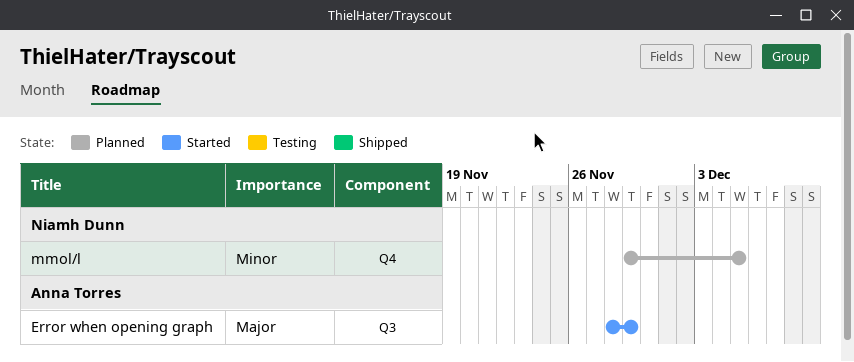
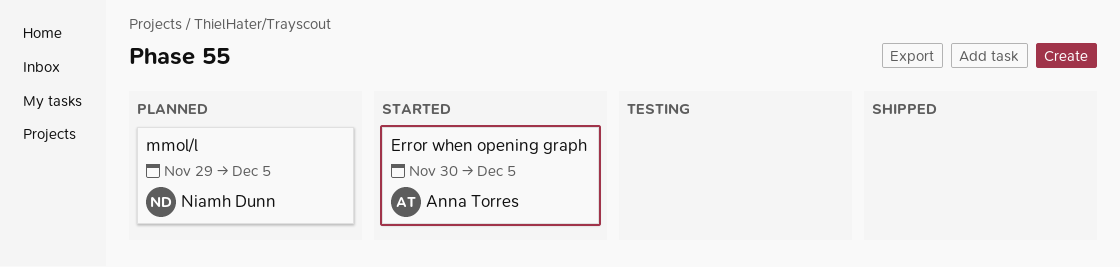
Error when opening graph, start: Nov 28 -> Nov 30
Error when opening graph, due: Nov 29 -> Dec 5

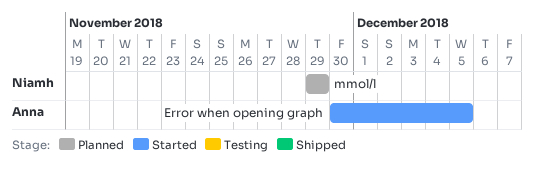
mmol/l, due: Dec 5 -> Nov 29

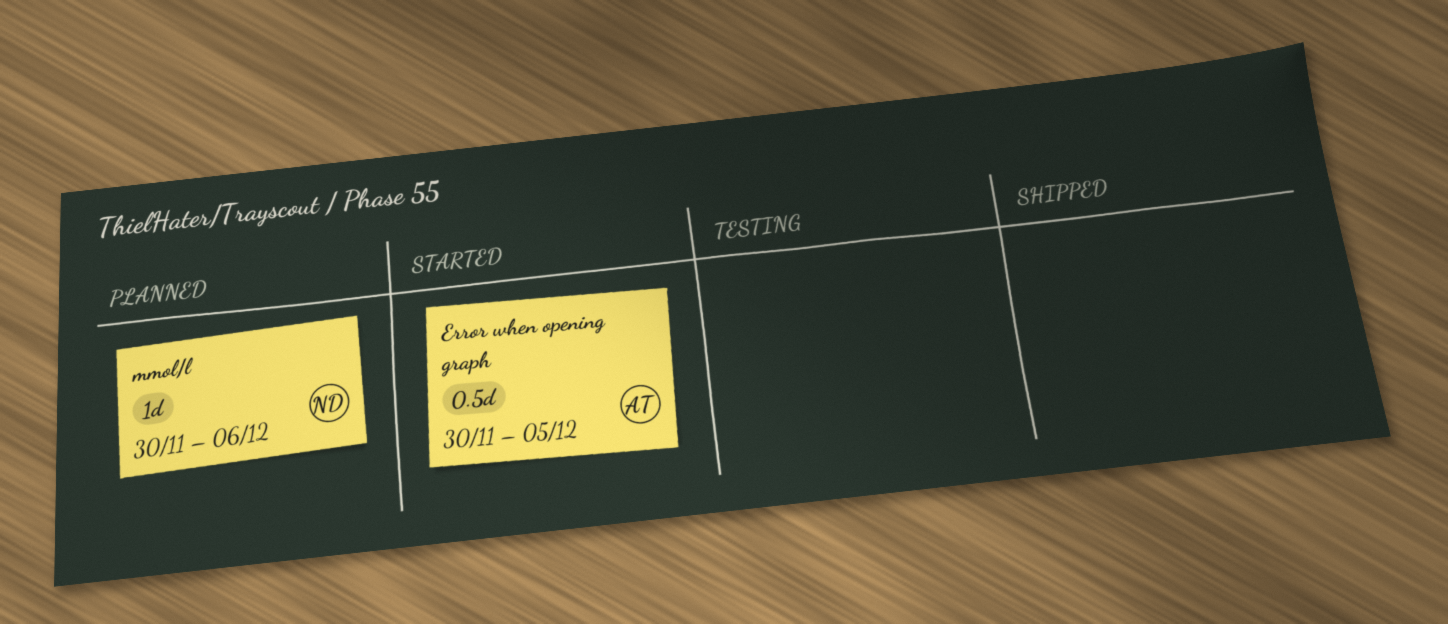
mmol/l, start: Nov 29 -> Nov 30
mmol/l, due: Nov 29 -> Dec 6

